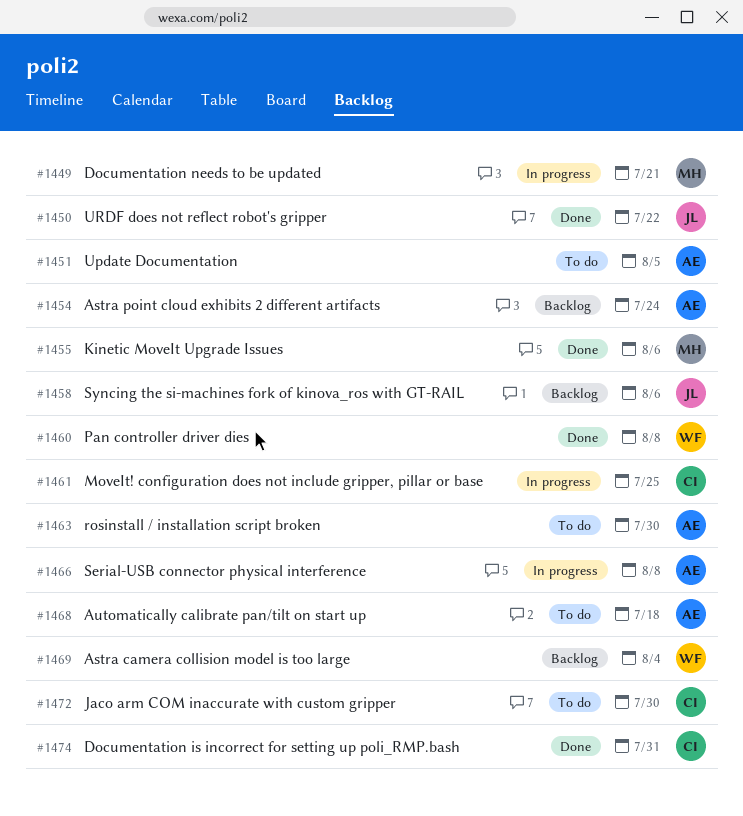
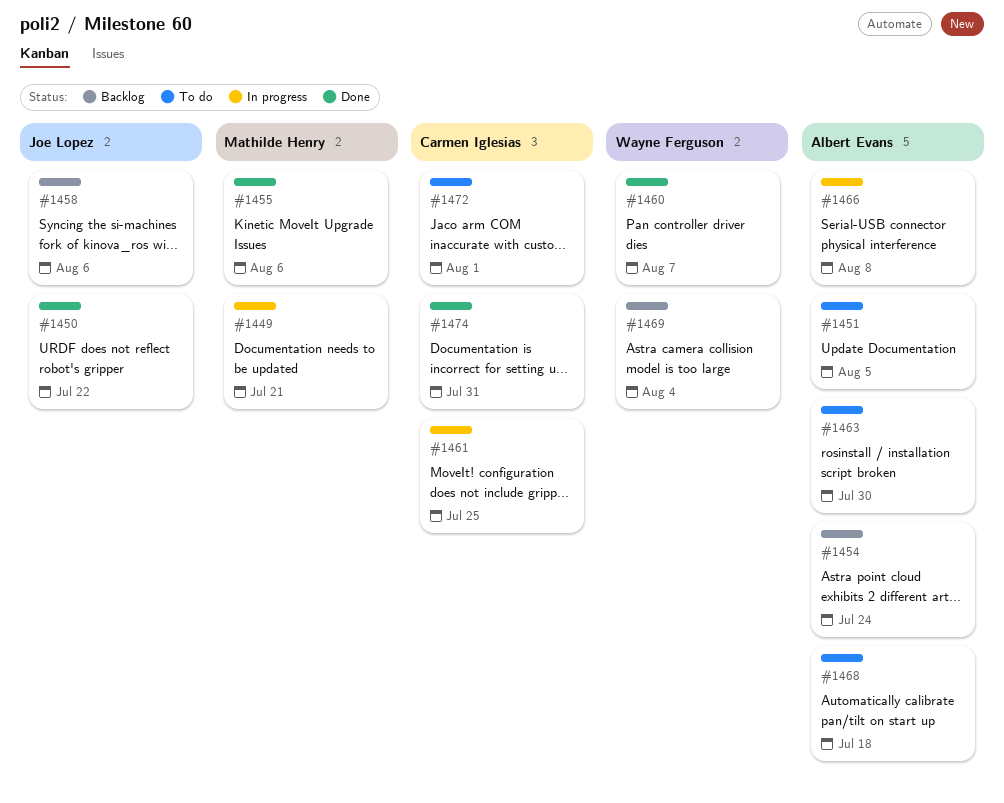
#1460, due: Aug 8 -> Aug 7
#1472, due: Jul 30 -> Aug 1

